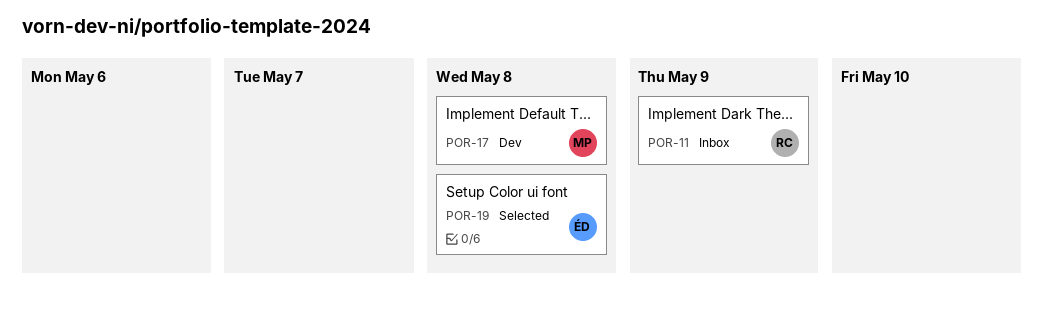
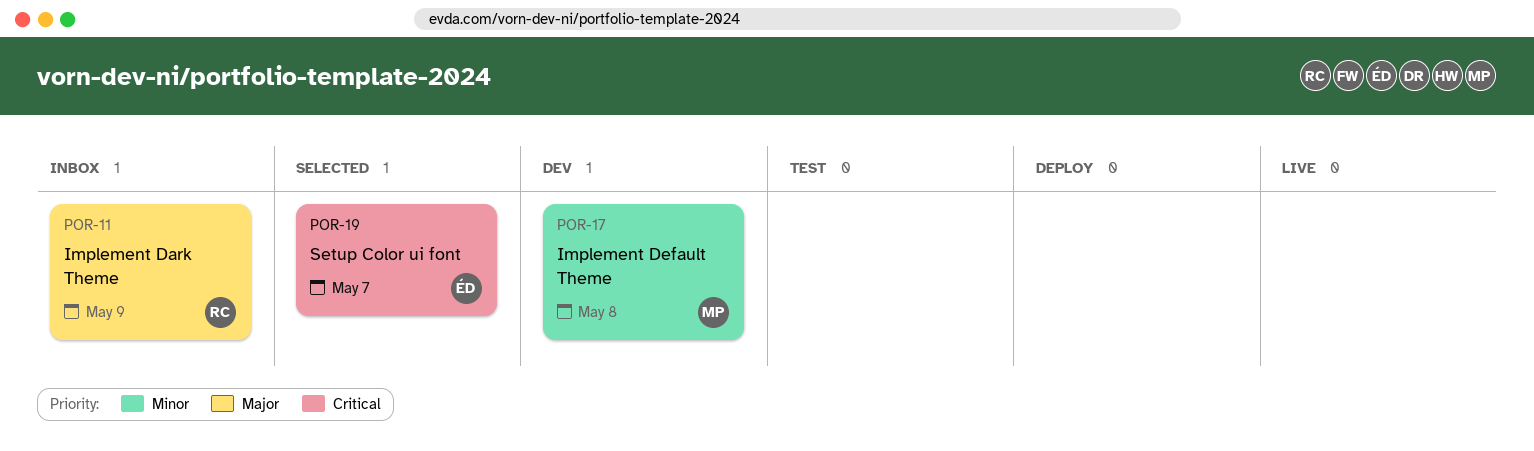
POR-19, due: May 8 -> May 7

